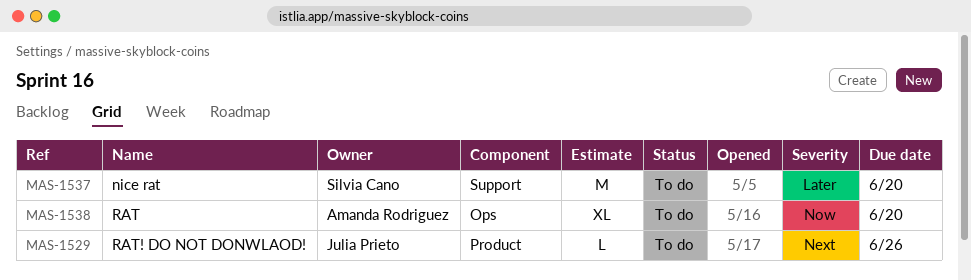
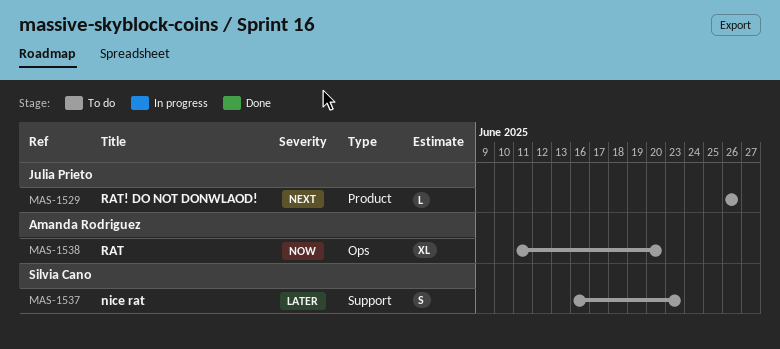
MAS-1537, estimate: M -> S
MAS-1537, due: Jun 20 -> Jun 23

